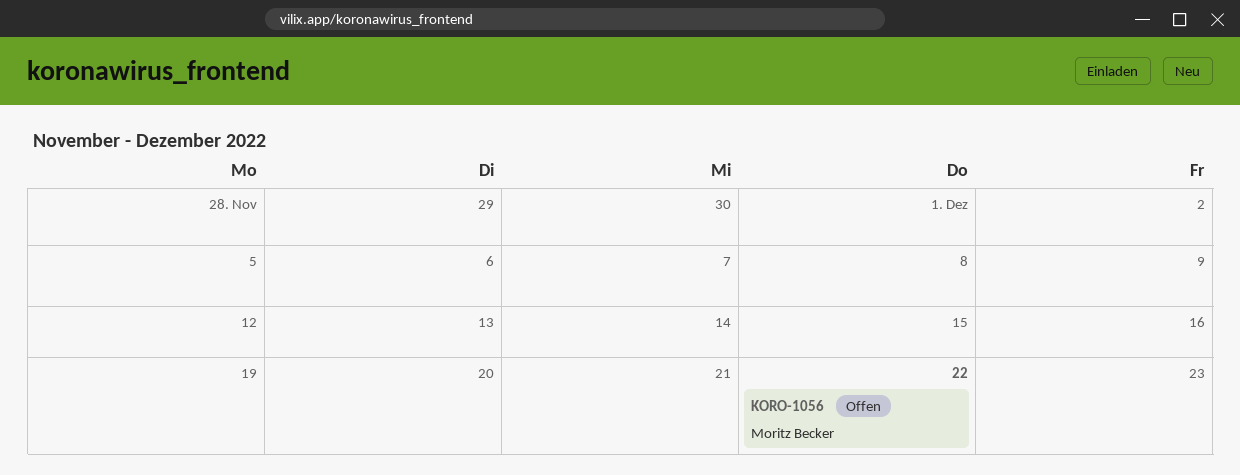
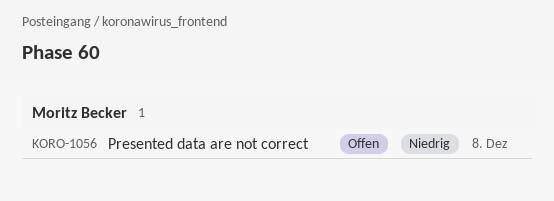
KORO-1056, due: Dec 22 -> Dec 8

